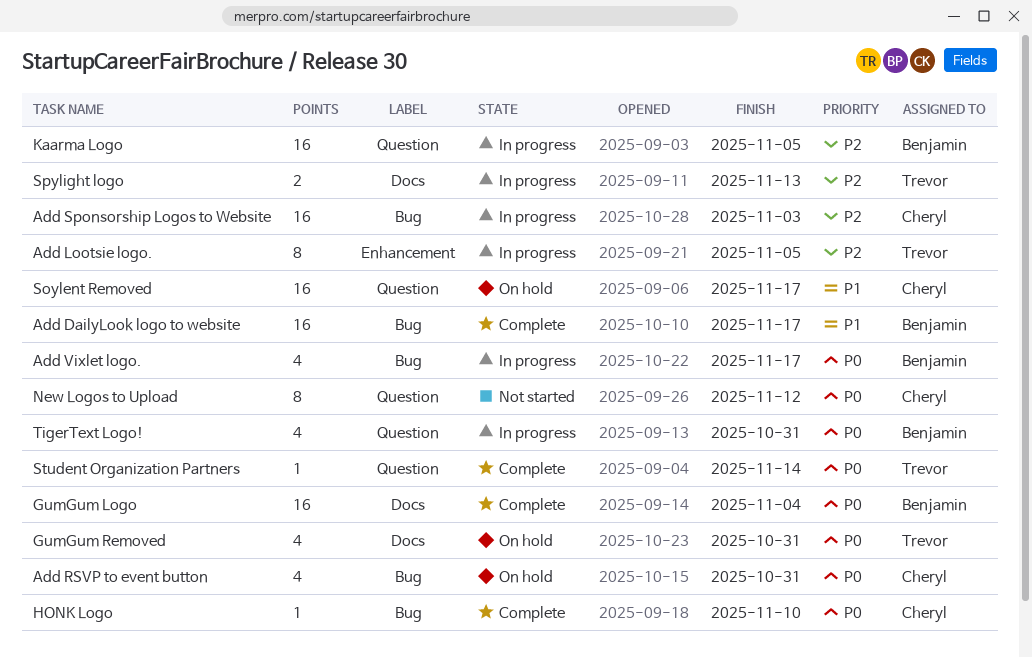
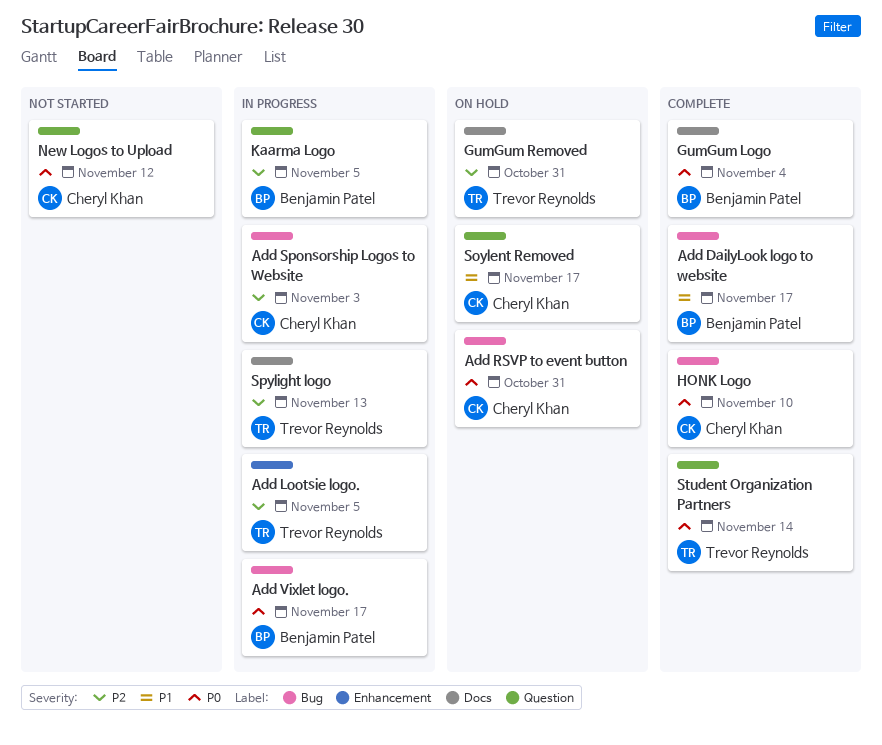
GumGum Removed, priority: P0 -> P2
TigerText Logo!: present -> none

